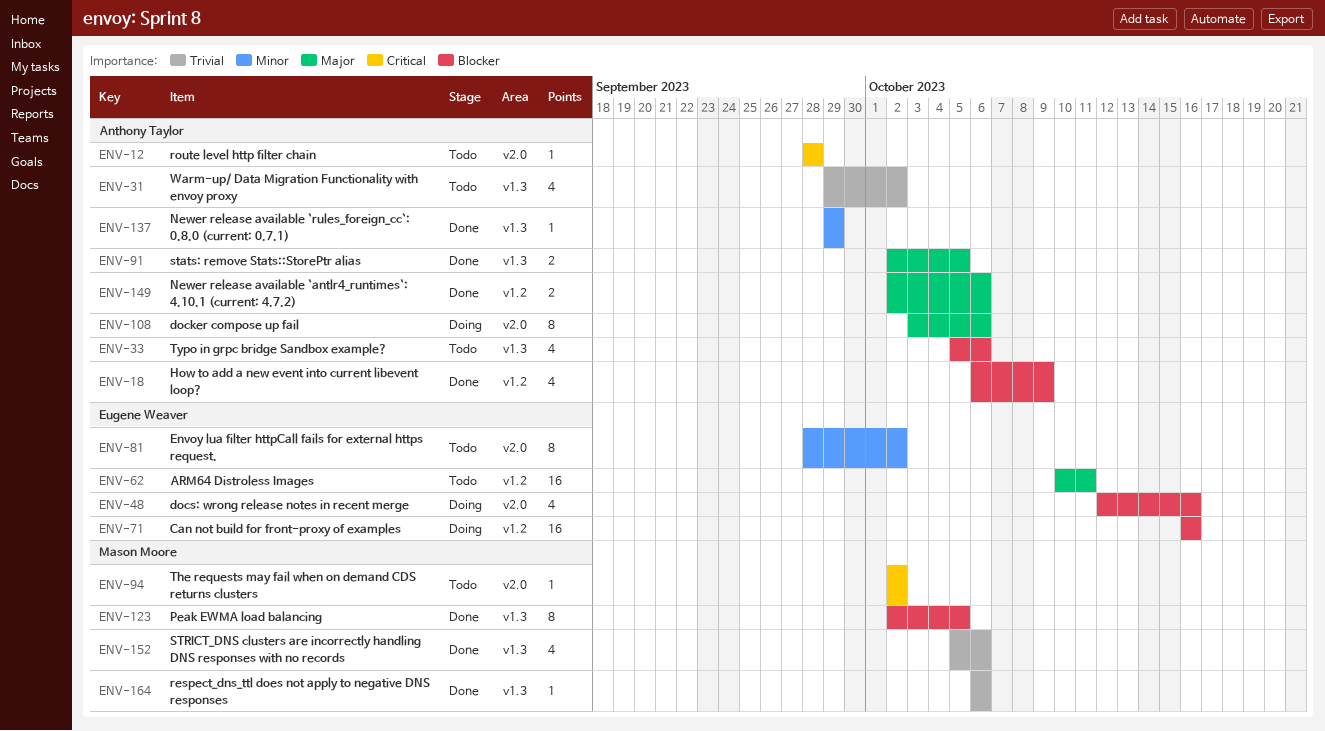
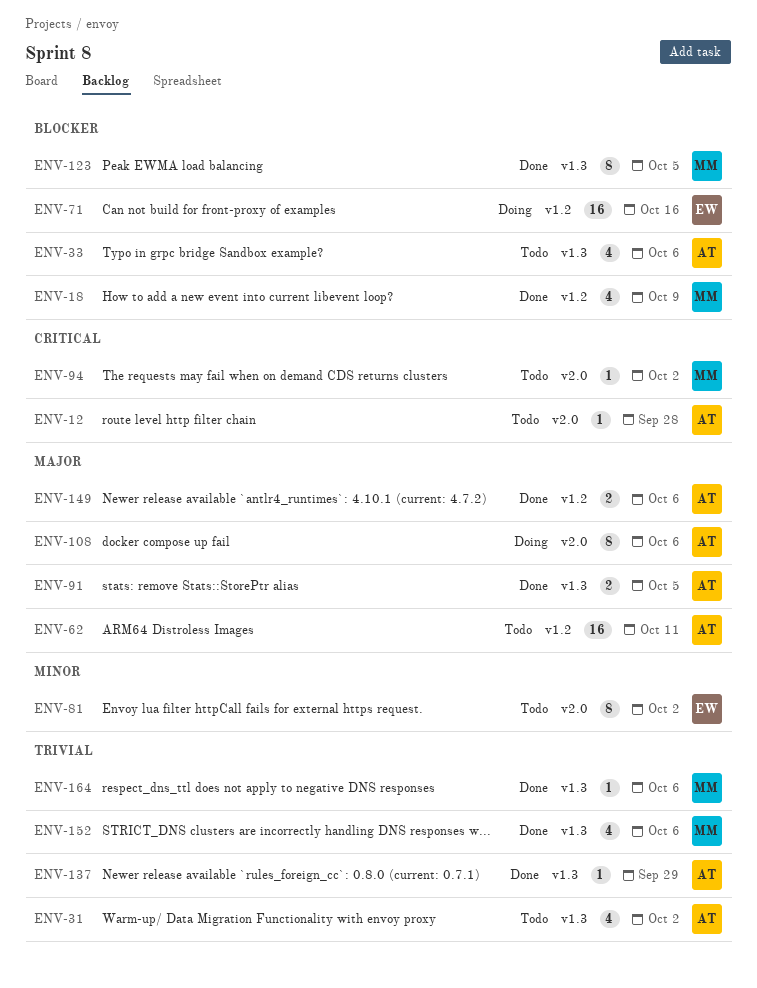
ENV-18, owner: Anthony Taylor -> Mason Moore
ENV-48: present -> none
ENV-62, owner: Eugene Weaver -> Anthony Taylor
ENV-137, priority: Minor -> Trivial

